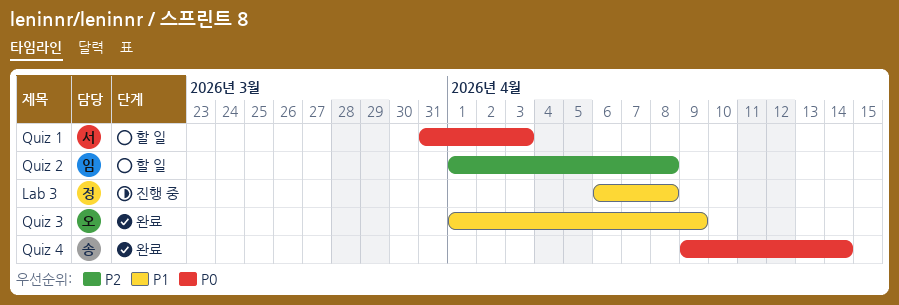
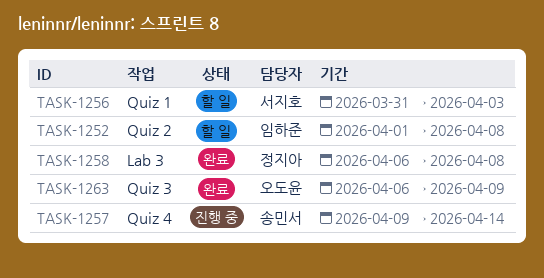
Lab 3, status: 진행 중 -> 완료
Quiz 3, start: Apr 1 -> Apr 6
Quiz 4, status: 완료 -> 진행 중

